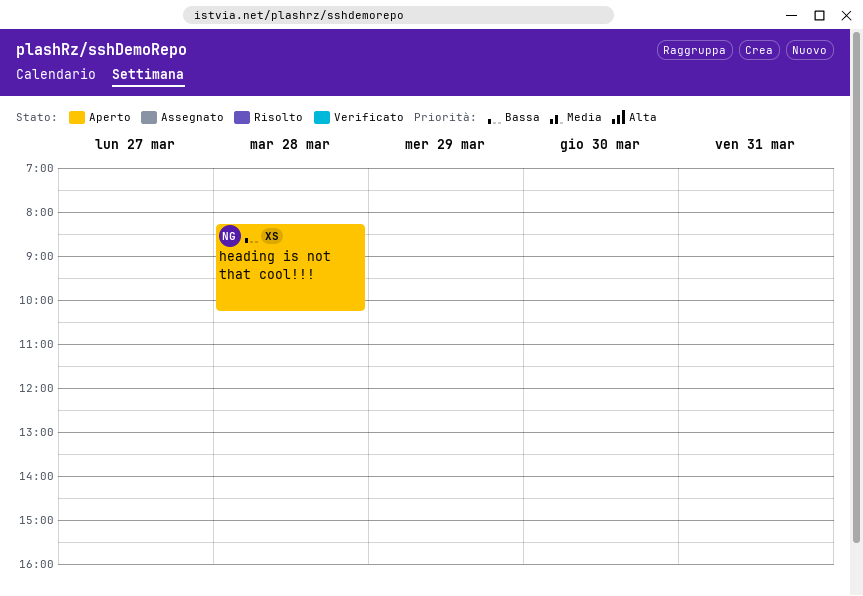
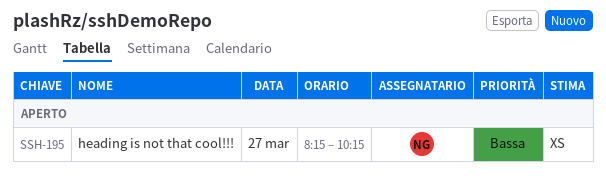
heading is not that cool!!!, day: Mar 28 -> Mar 27

